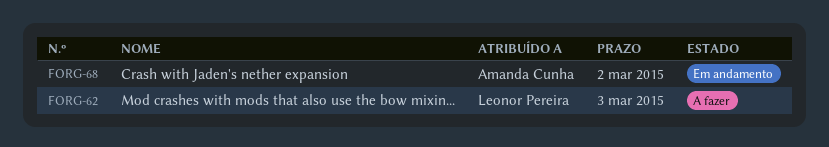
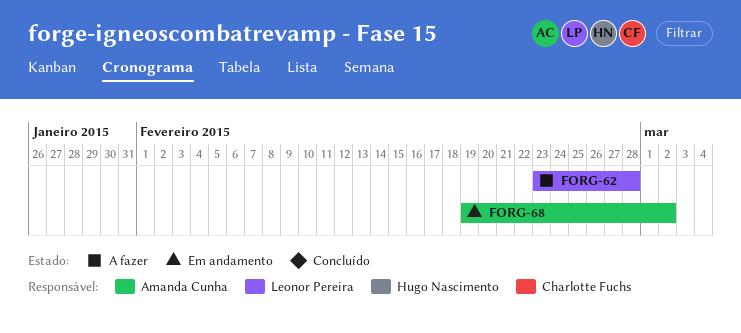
FORG-62, due: Mar 3 -> Feb 28

